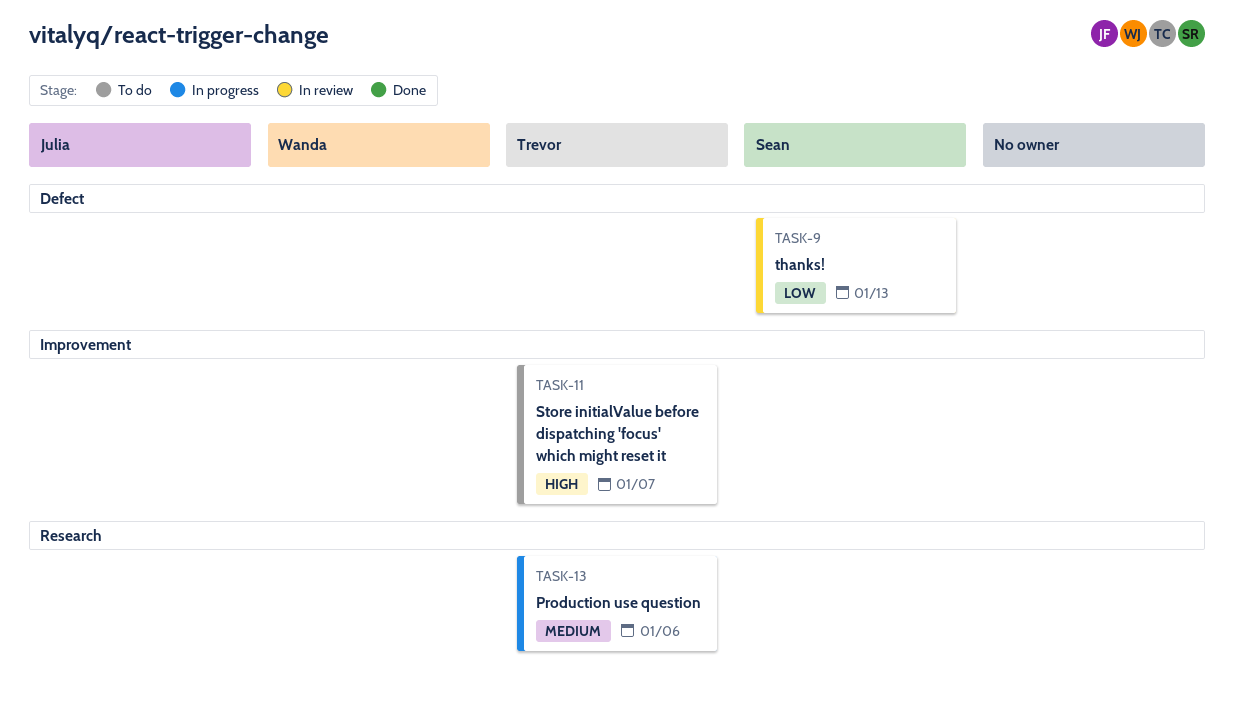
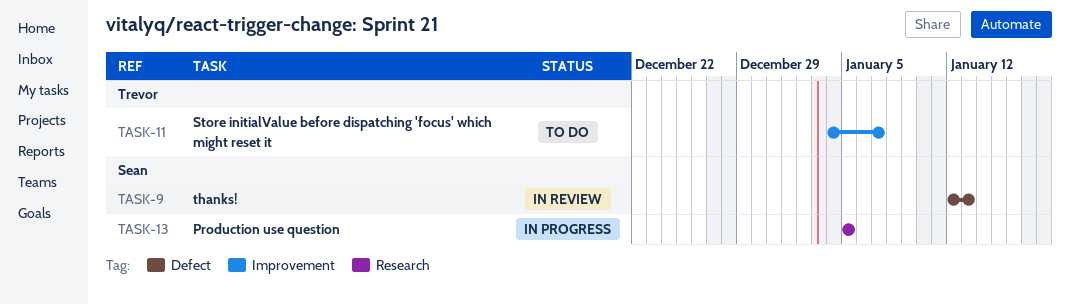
TASK-13, owner: Trevor -> Sean
TASK-13, due: Jan 6 -> Jan 5

